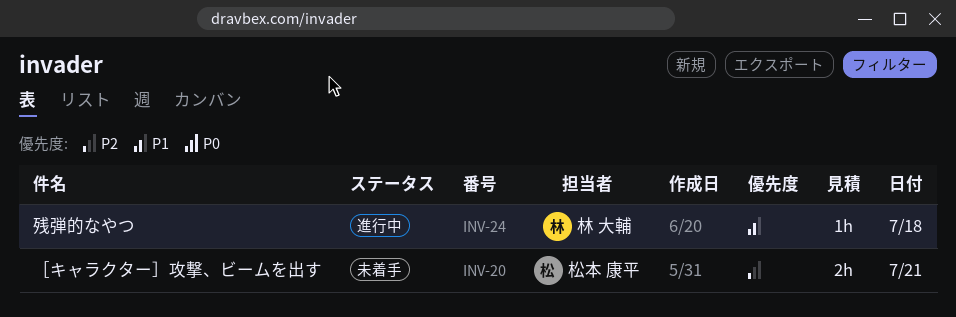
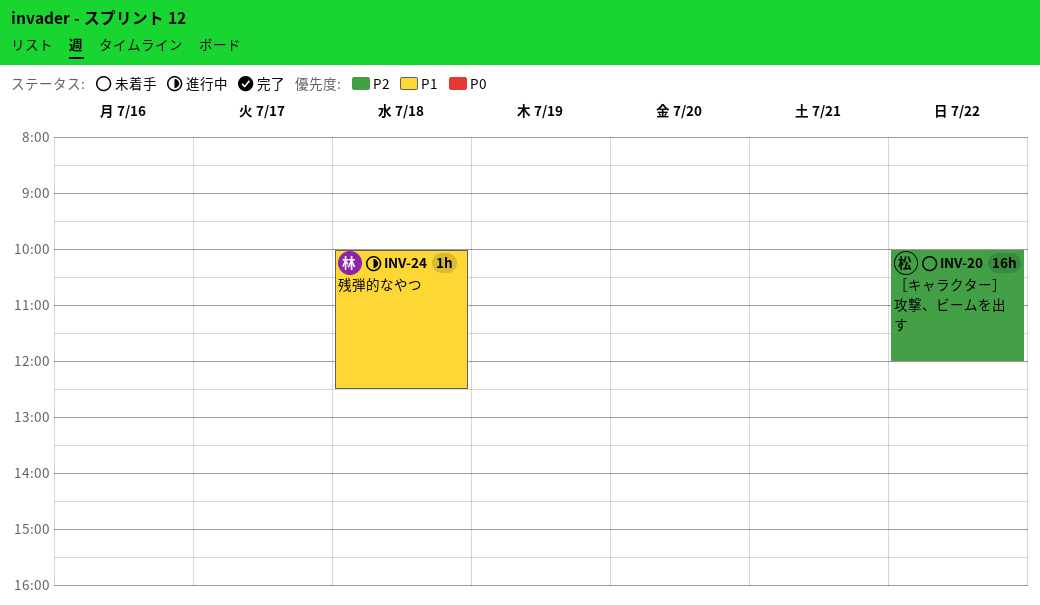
INV-20, estimate: 2h -> 16h
INV-20, day: Jul 21 -> Jul 22

